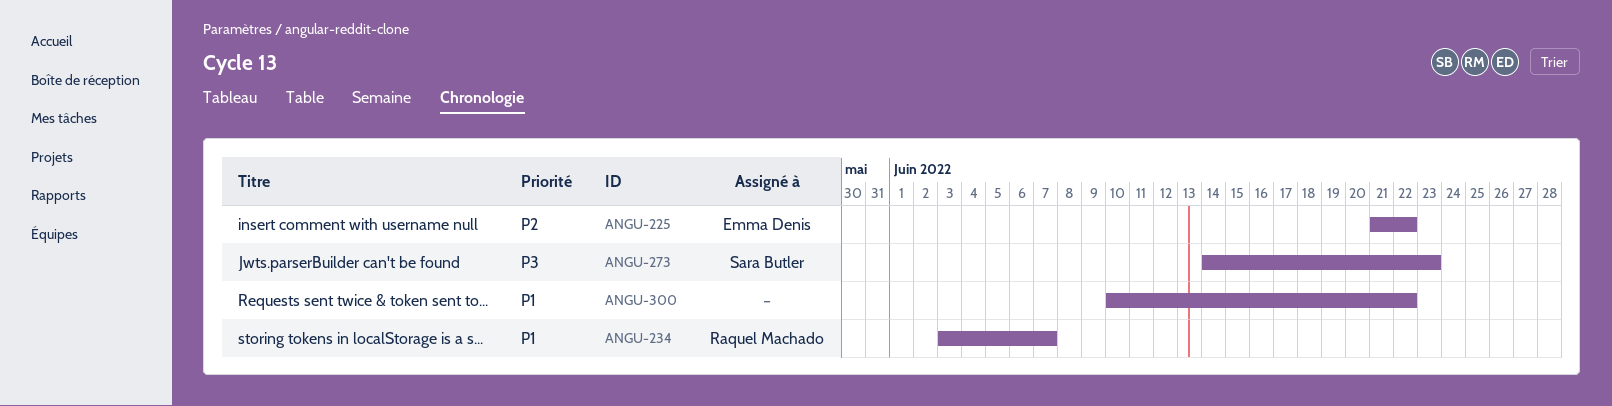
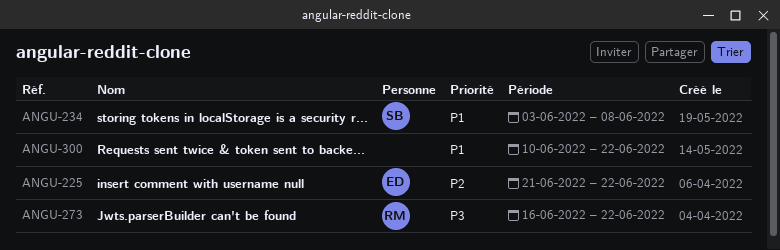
ANGU-234, owner: Raquel Machado -> Sara Butler
ANGU-234, due: Jun 7 -> Jun 8
ANGU-273, owner: Sara Butler -> Raquel Machado
ANGU-273, start: Jun 14 -> Jun 16
ANGU-273, due: Jun 23 -> Jun 22

